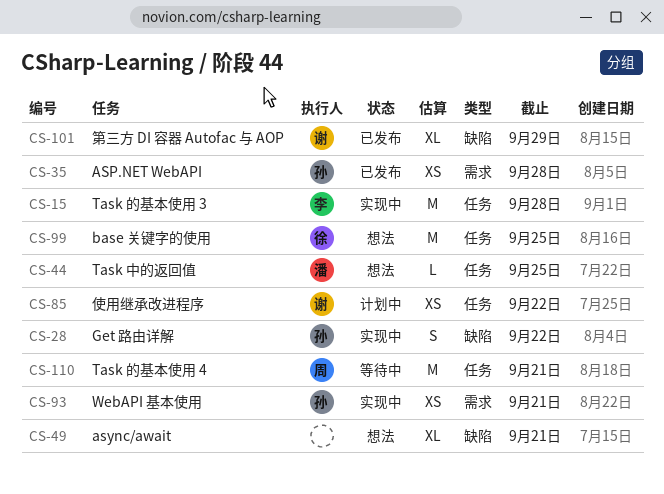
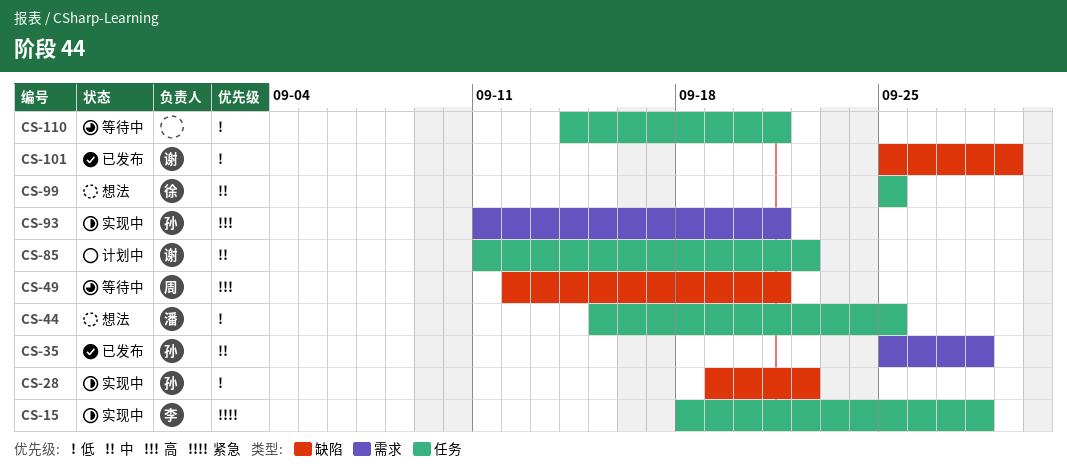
CS-49, status: 想法 -> 等待中
CS-49, owner: none -> 周
CS-110, owner: 周 -> none

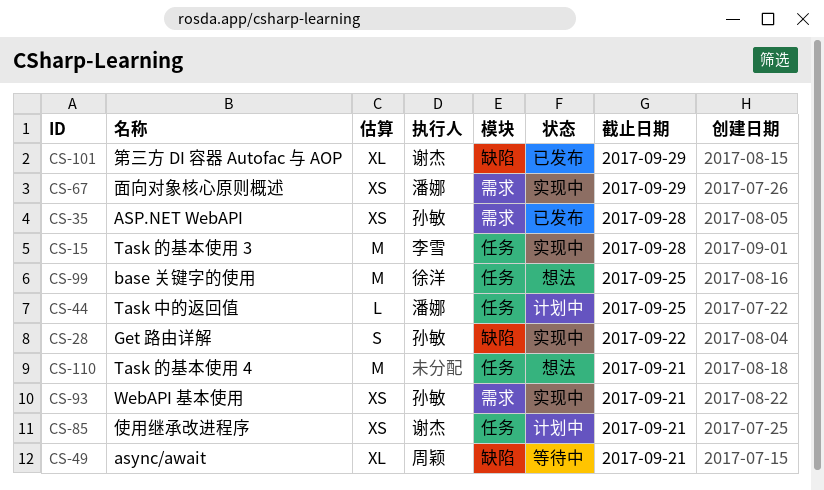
CS-44, status: 想法 -> 计划中
CS-67: none -> present
CS-85, due: Sep 22 -> Sep 21
CS-110, status: 等待中 -> 想法

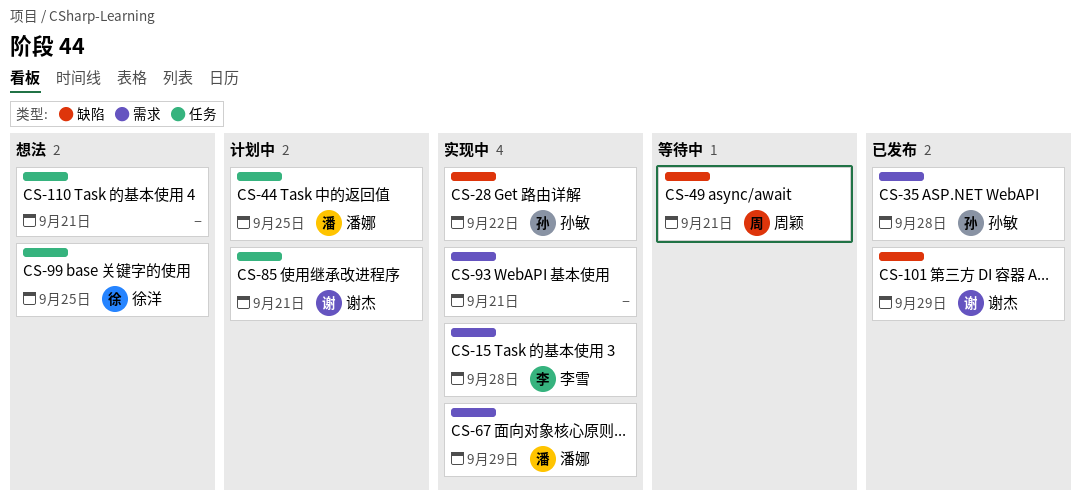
CS-15, label: 任务 -> 需求
CS-93, owner: 孙敏 -> none

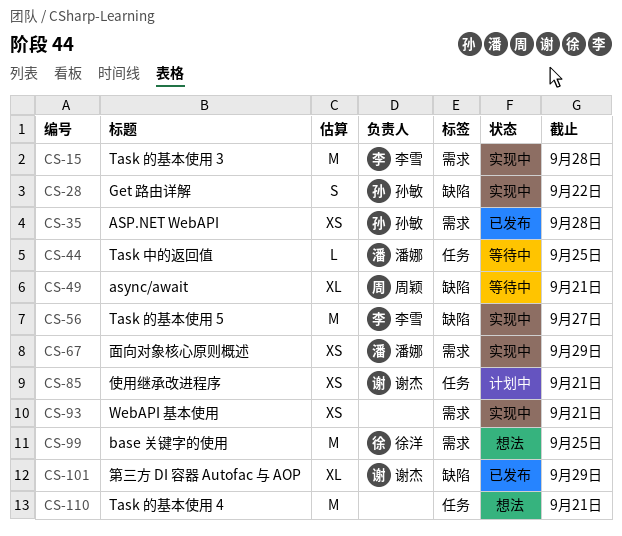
CS-44, status: 计划中 -> 等待中
CS-56: none -> present
CS-99, label: 任务 -> 需求

